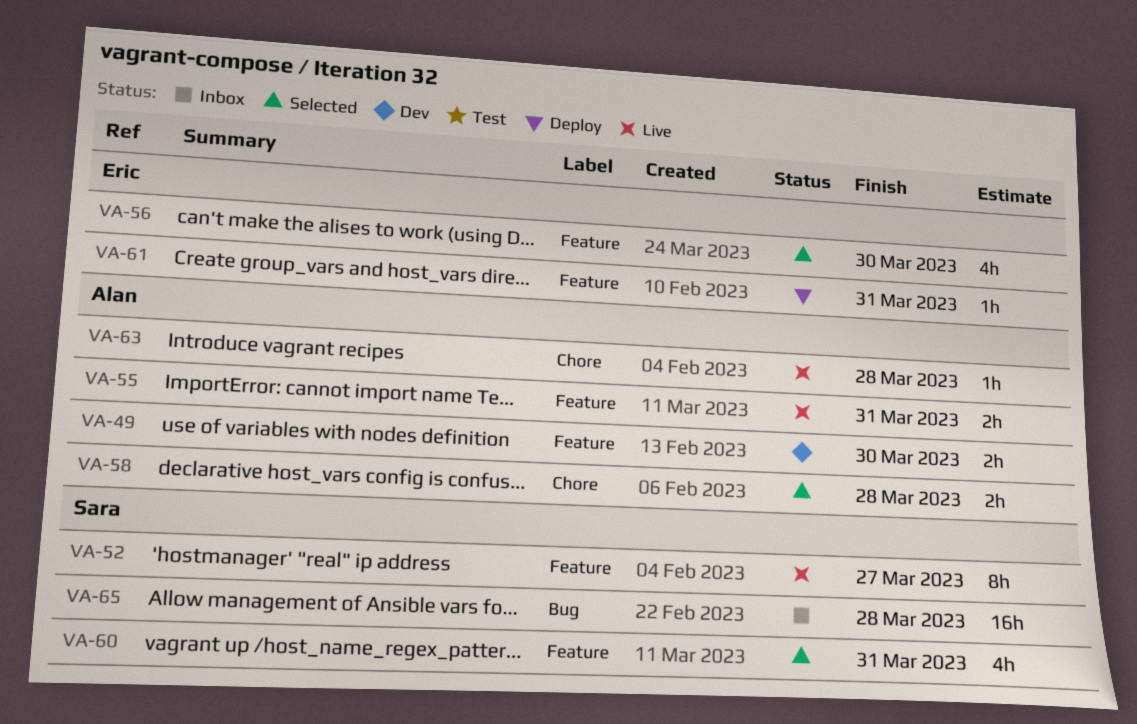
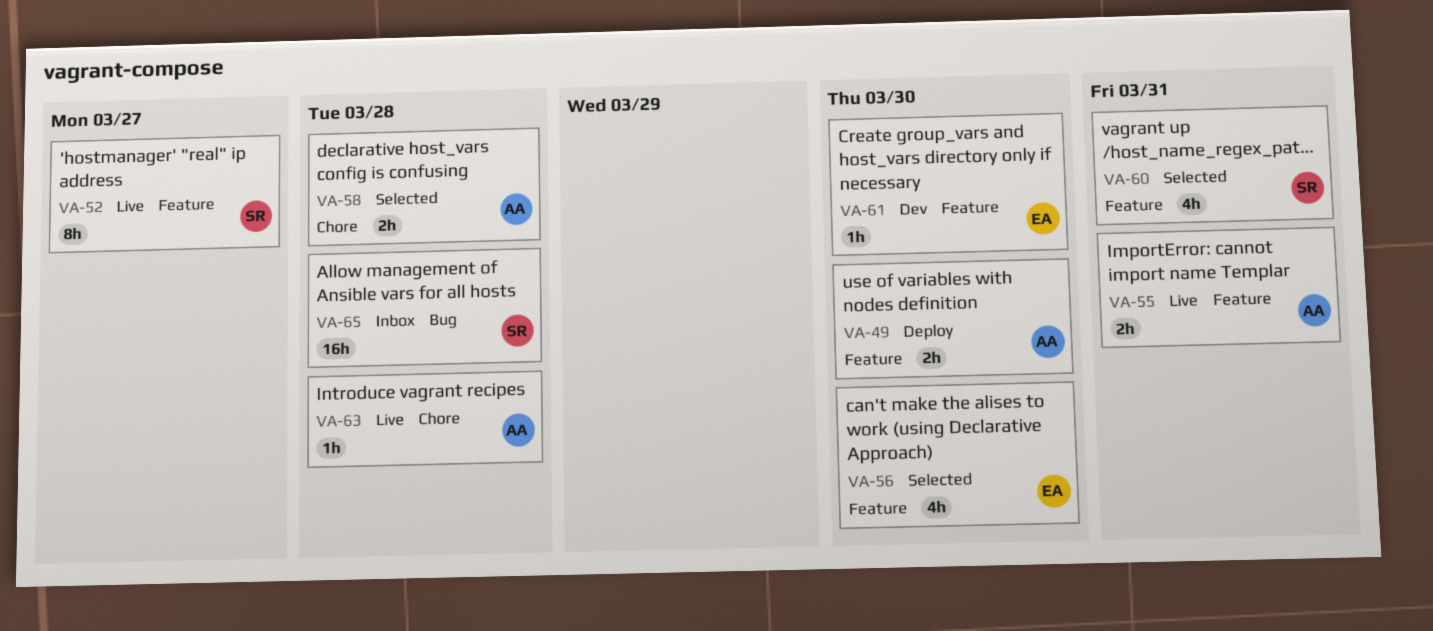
VA-49, status: Dev -> Deploy
VA-61, status: Deploy -> Dev
VA-61, due: Mar 31 -> Mar 30

